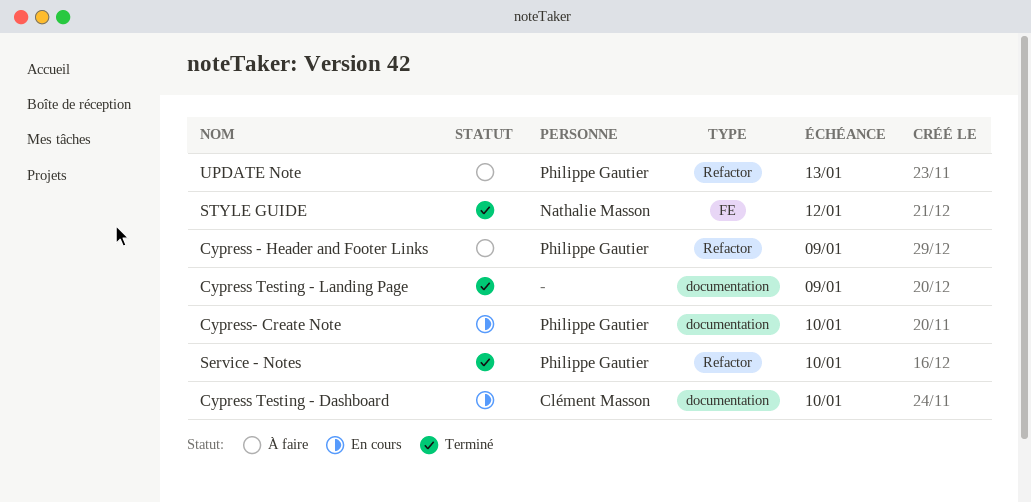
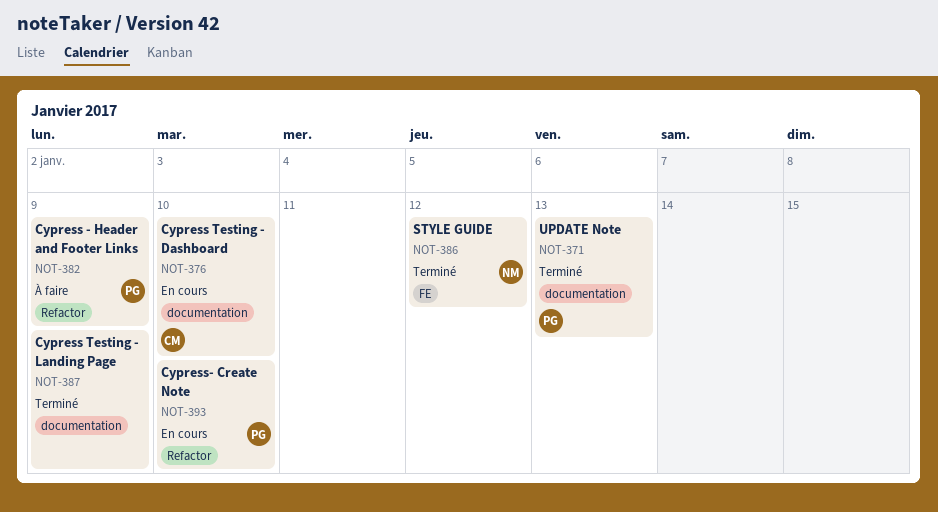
Cypress- Create Note, label: documentation -> Refactor
Service - Notes: present -> none
UPDATE Note, status: À faire -> Terminé
UPDATE Note, label: Refactor -> documentation

